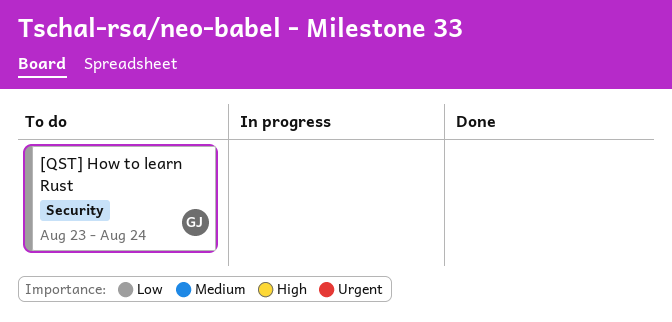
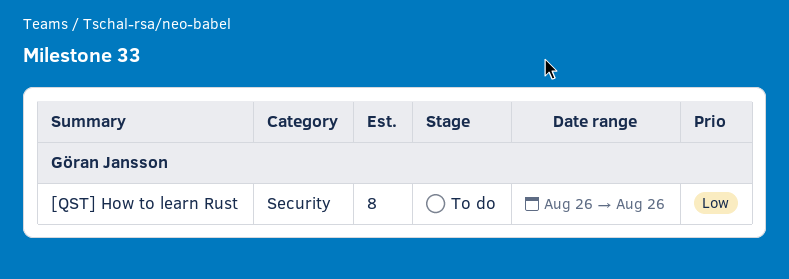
[QST] How to learn Rust, start: Aug 23 -> Aug 26
[QST] How to learn Rust, due: Aug 24 -> Aug 26

